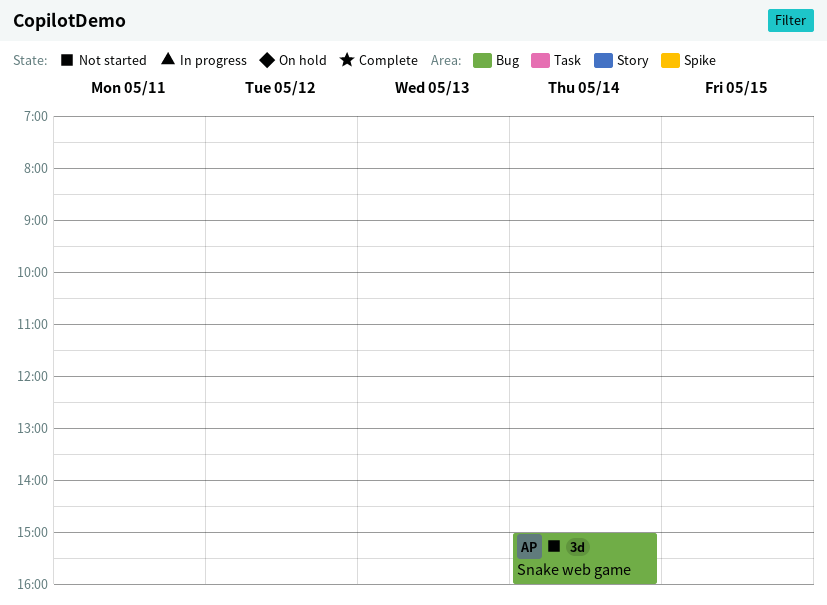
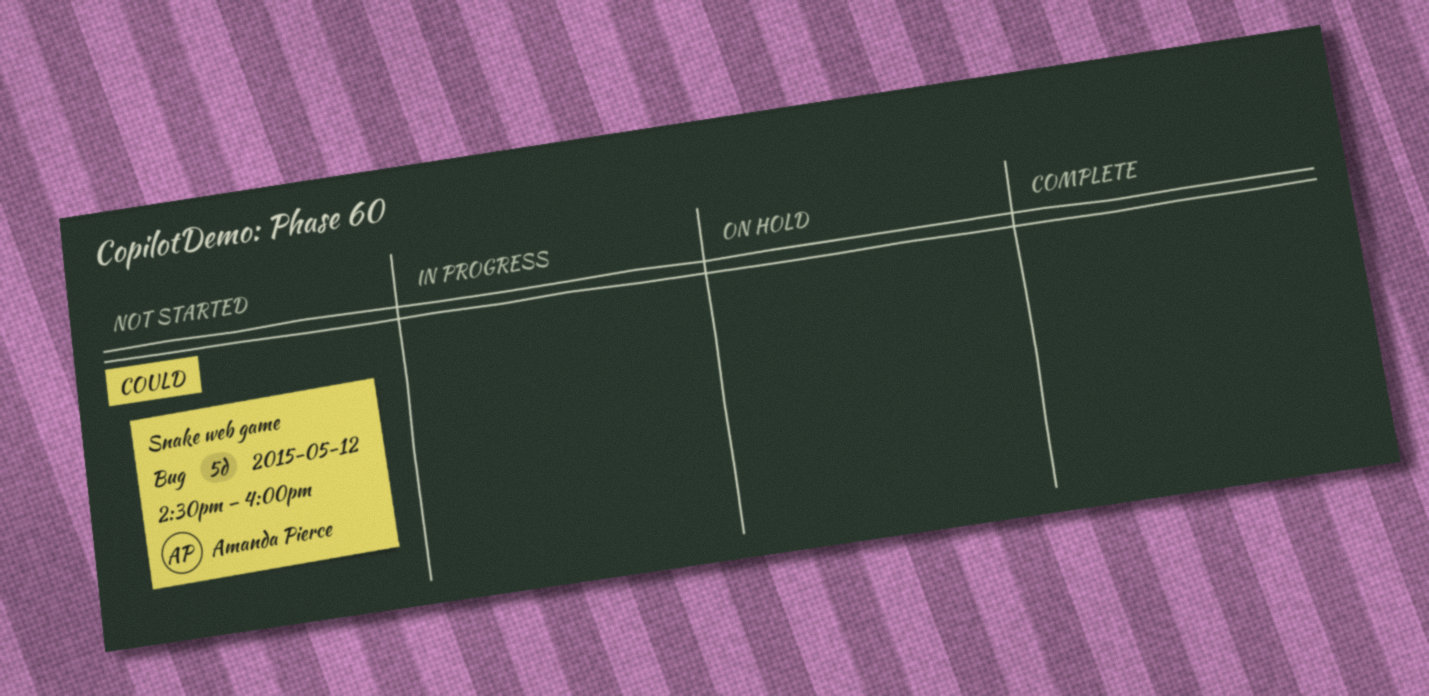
Snake web game, estimate: 3d -> 5d
Snake web game, day: May 14 -> May 12
Snake web game, begins: 15:00 -> 14:30

